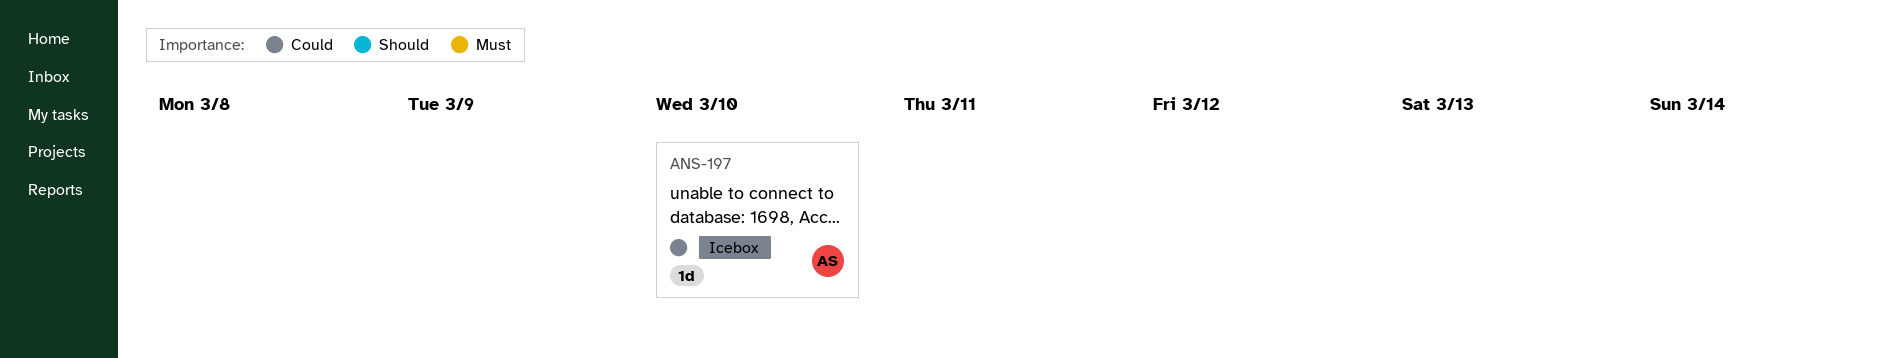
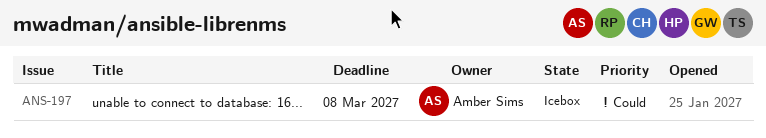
ANS-197, due: Mar 10 -> Mar 8

